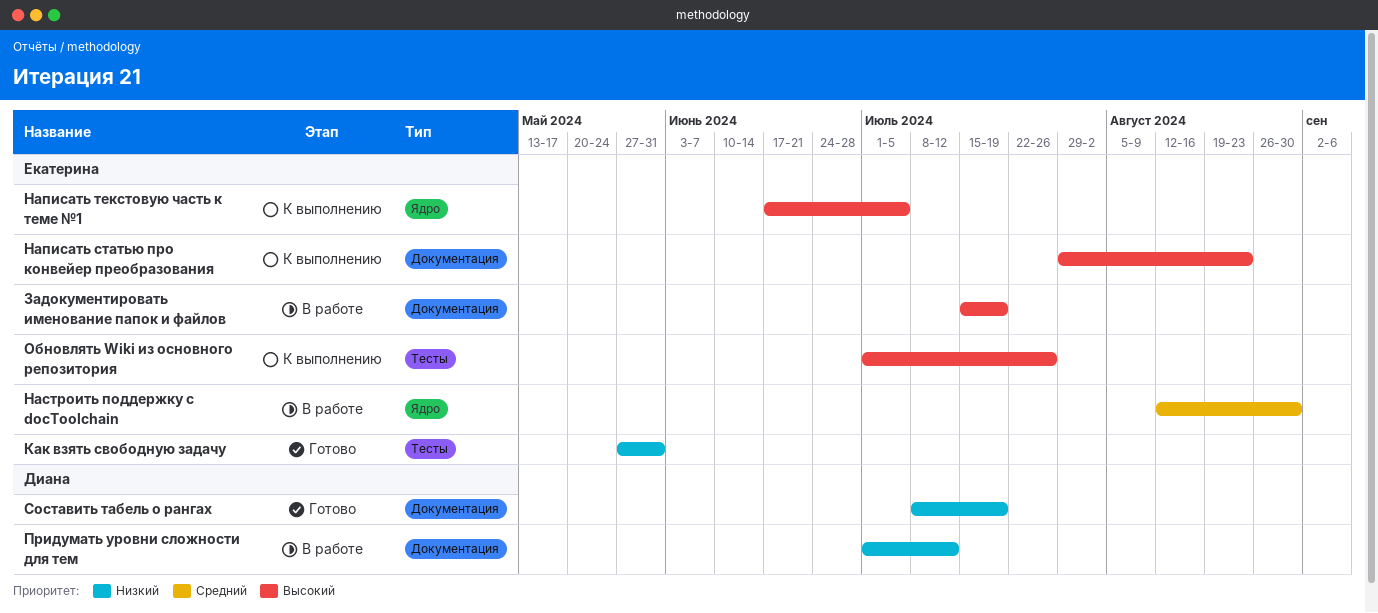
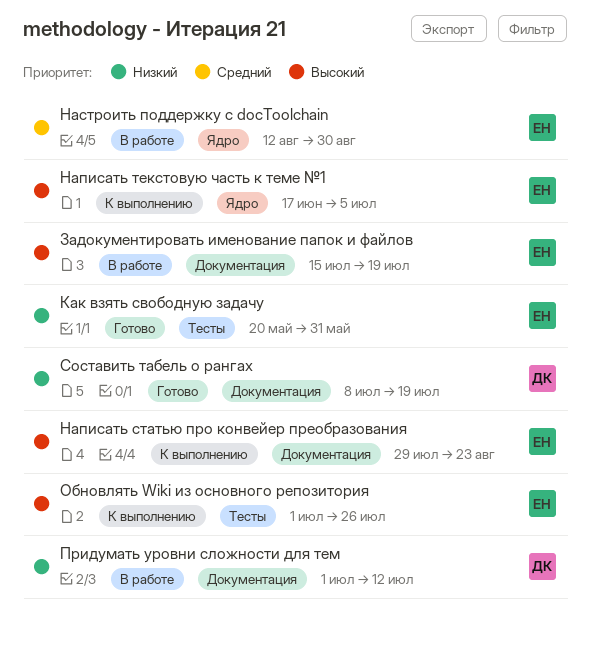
Как взять свободную задачу, start: May 27 -> May 20

